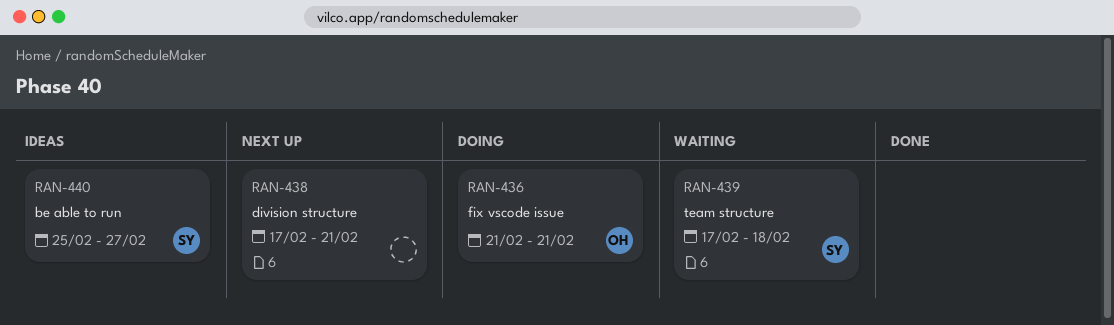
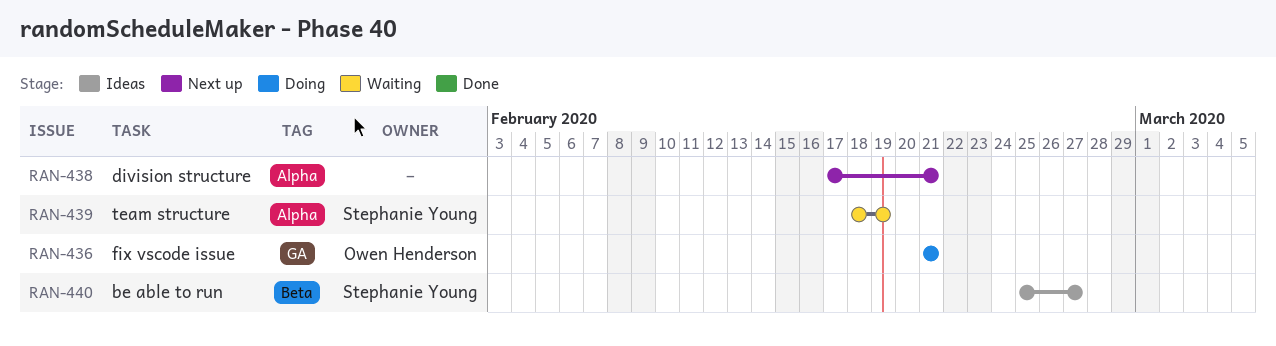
RAN-439, start: Feb 17 -> Feb 18
RAN-439, due: Feb 18 -> Feb 19

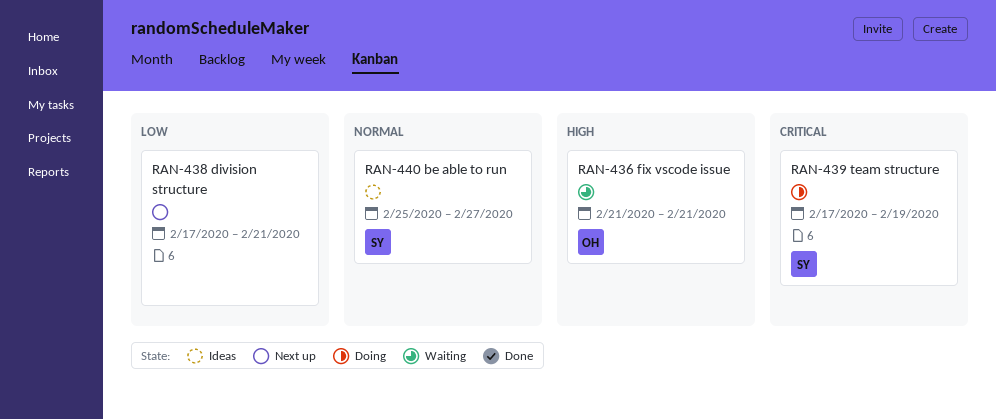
RAN-436, status: Doing -> Waiting
RAN-439, status: Waiting -> Doing
RAN-439, start: Feb 18 -> Feb 17

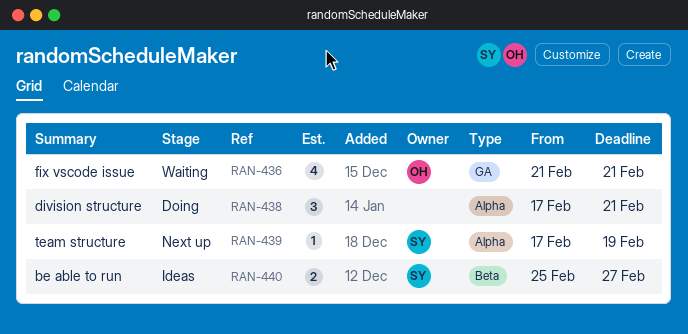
RAN-438, status: Next up -> Doing
RAN-439, status: Doing -> Next up

